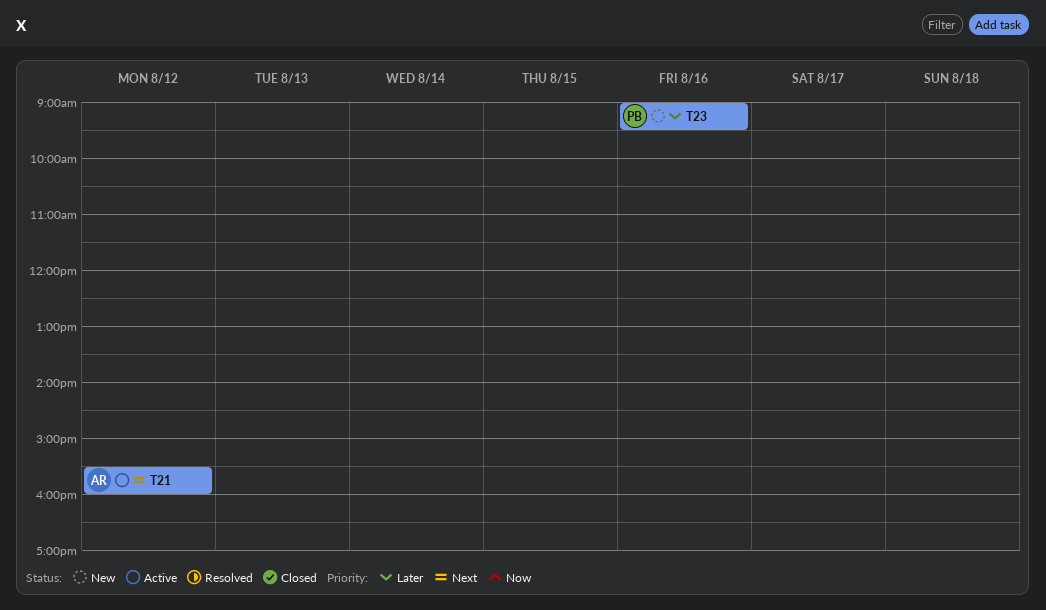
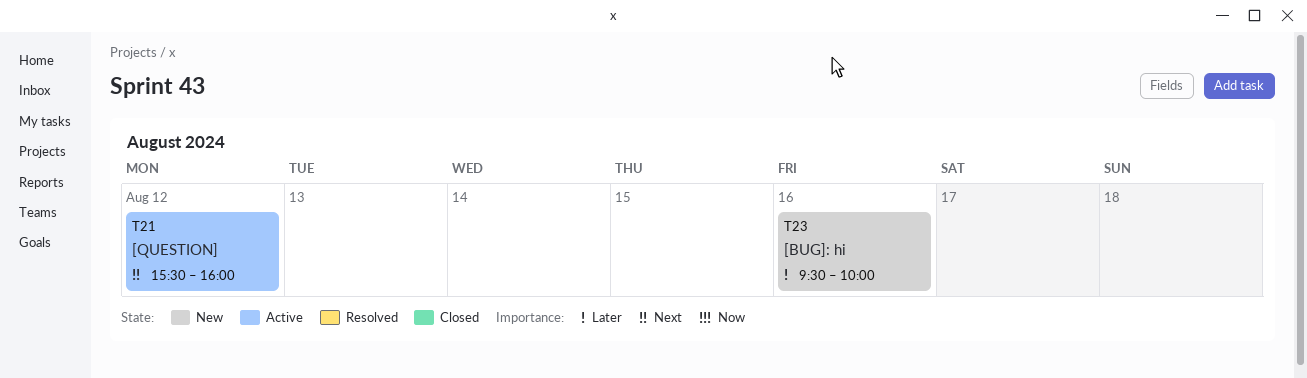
T23, begins: 09:00 -> 09:30
T23, ends: 09:30 -> 10:00

